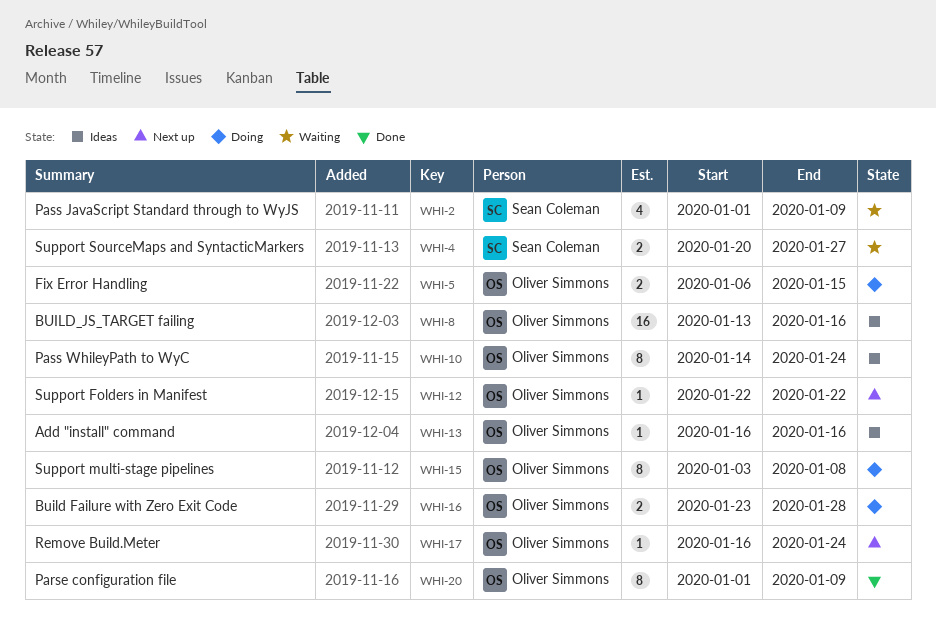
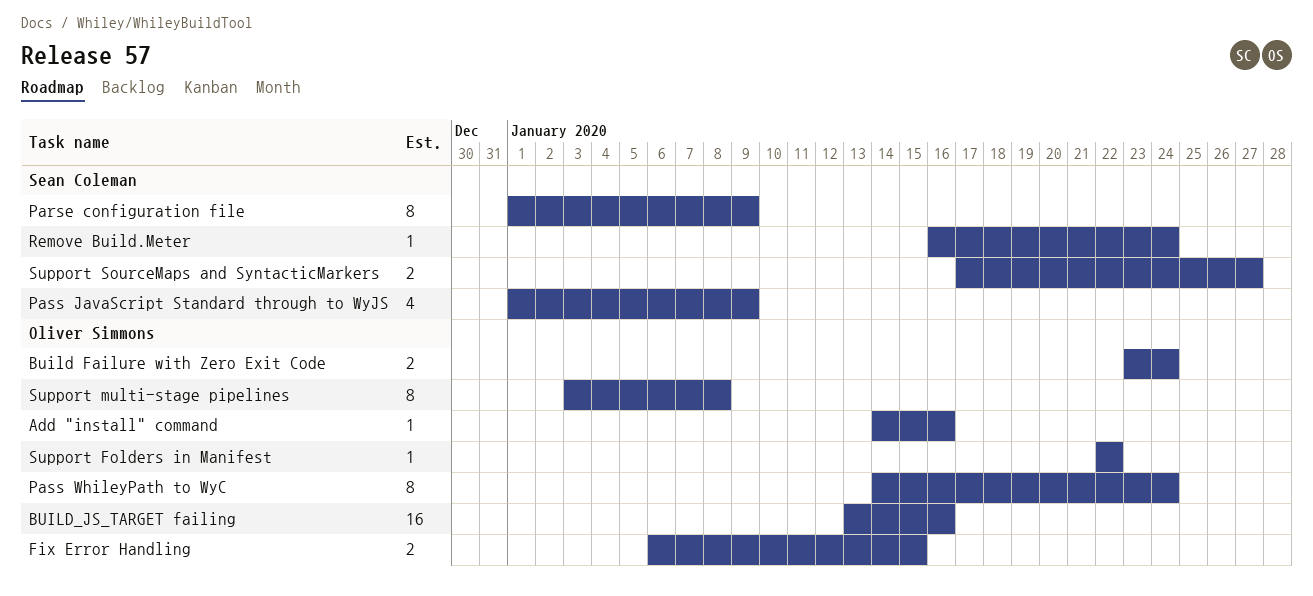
Add "install" command, start: Jan 16 -> Jan 14
Build Failure with Zero Exit Code, due: Jan 28 -> Jan 24
Parse configuration file, owner: Oliver Simmons -> Sean Coleman
Remove Build.Meter, owner: Oliver Simmons -> Sean Coleman
Support SourceMaps and SyntacticMarkers, start: Jan 20 -> Jan 17

